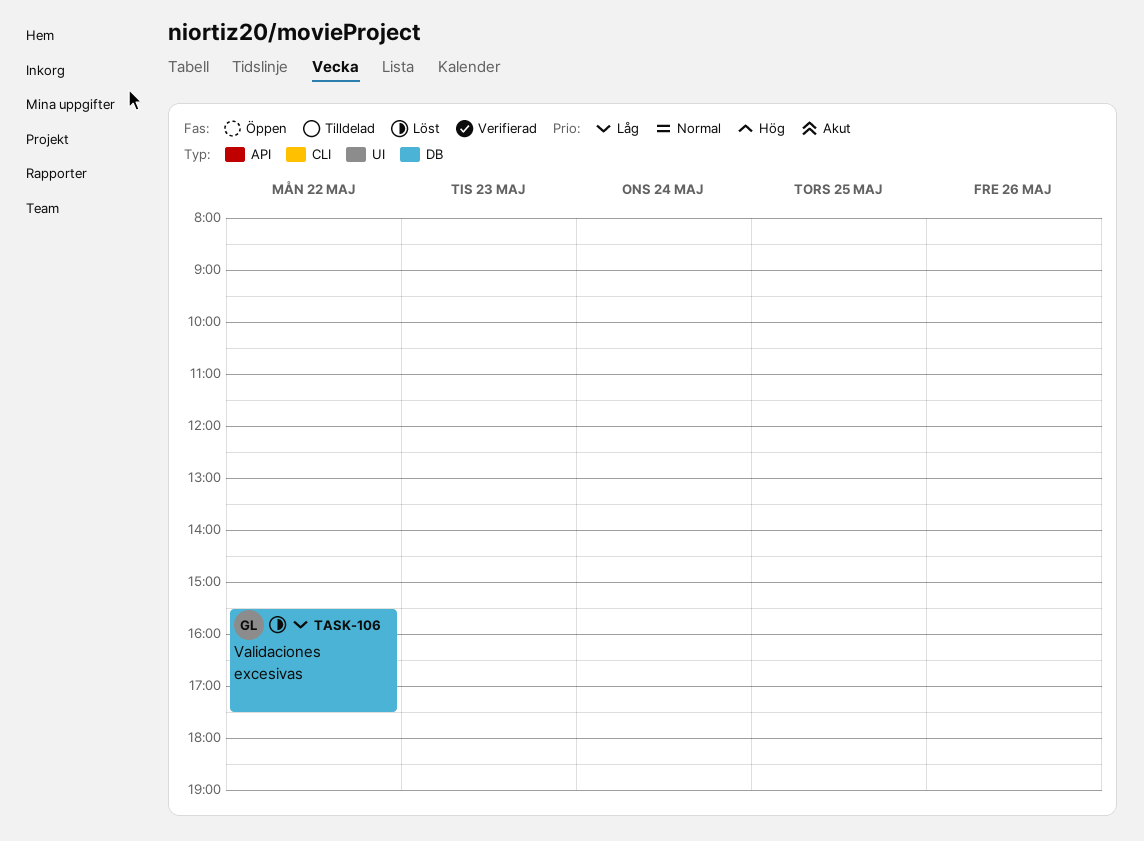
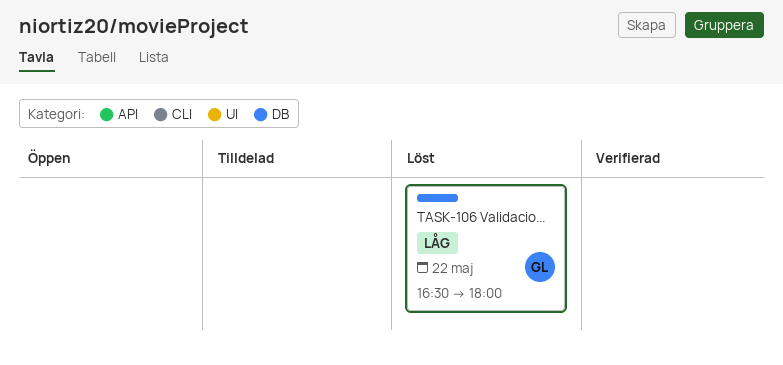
TASK-106, begins: 15:30 -> 16:30
TASK-106, ends: 17:30 -> 18:00

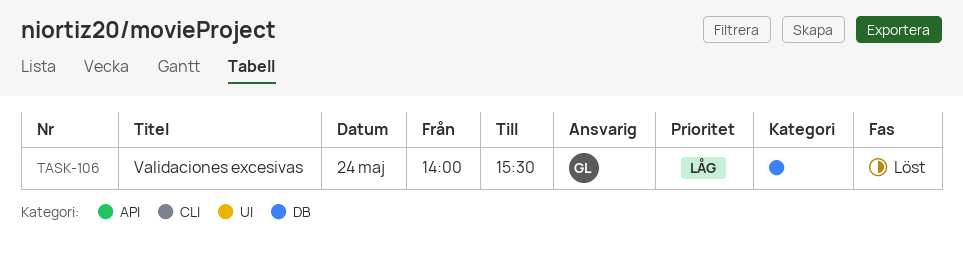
TASK-106, day: May 22 -> May 24
TASK-106, begins: 16:30 -> 14:00
TASK-106, ends: 18:00 -> 15:30

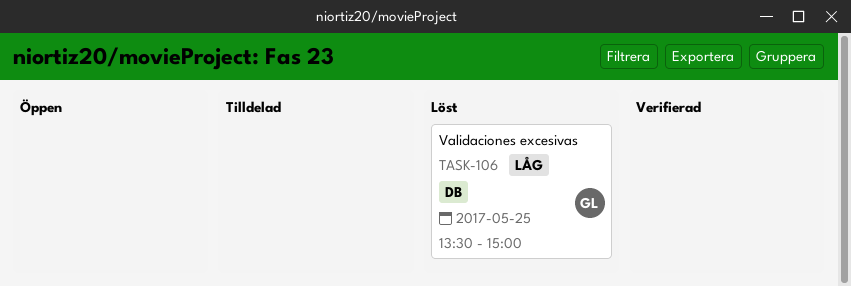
TASK-106, day: May 24 -> May 25
TASK-106, begins: 14:00 -> 13:30
TASK-106, ends: 15:30 -> 15:00

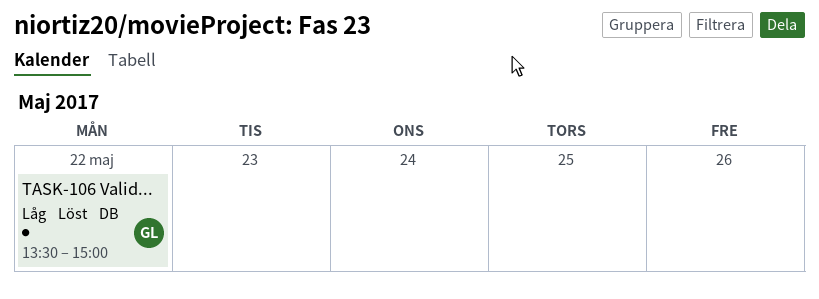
TASK-106, day: May 25 -> May 22

